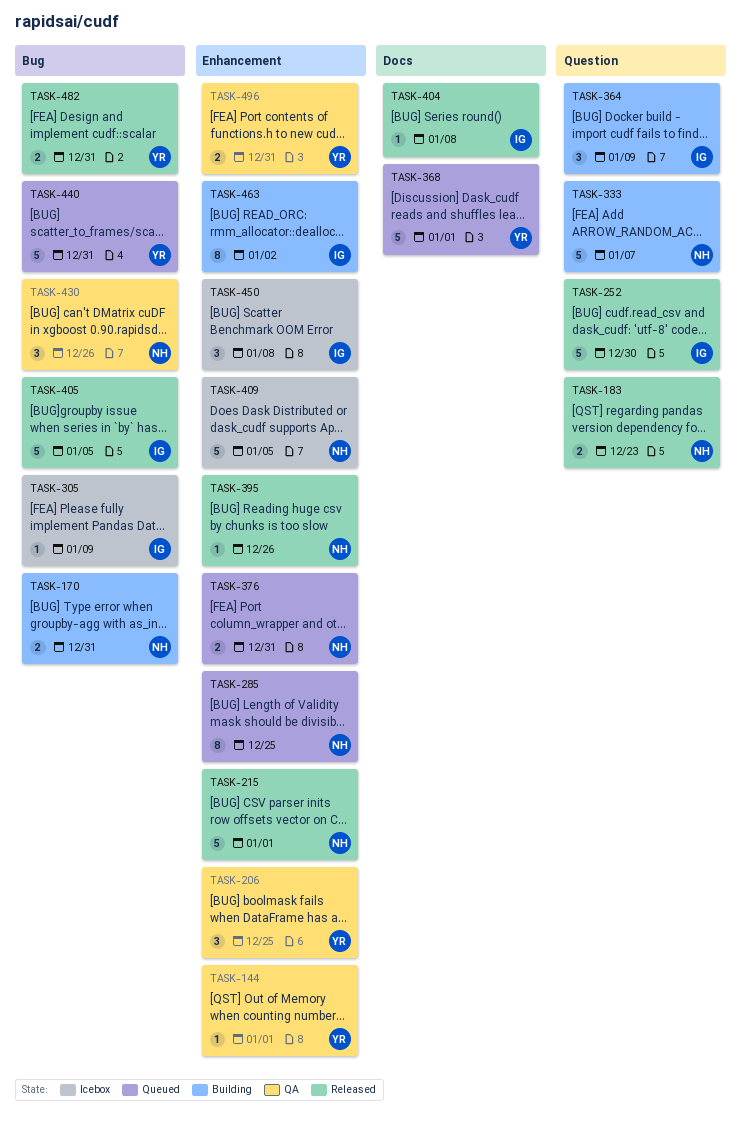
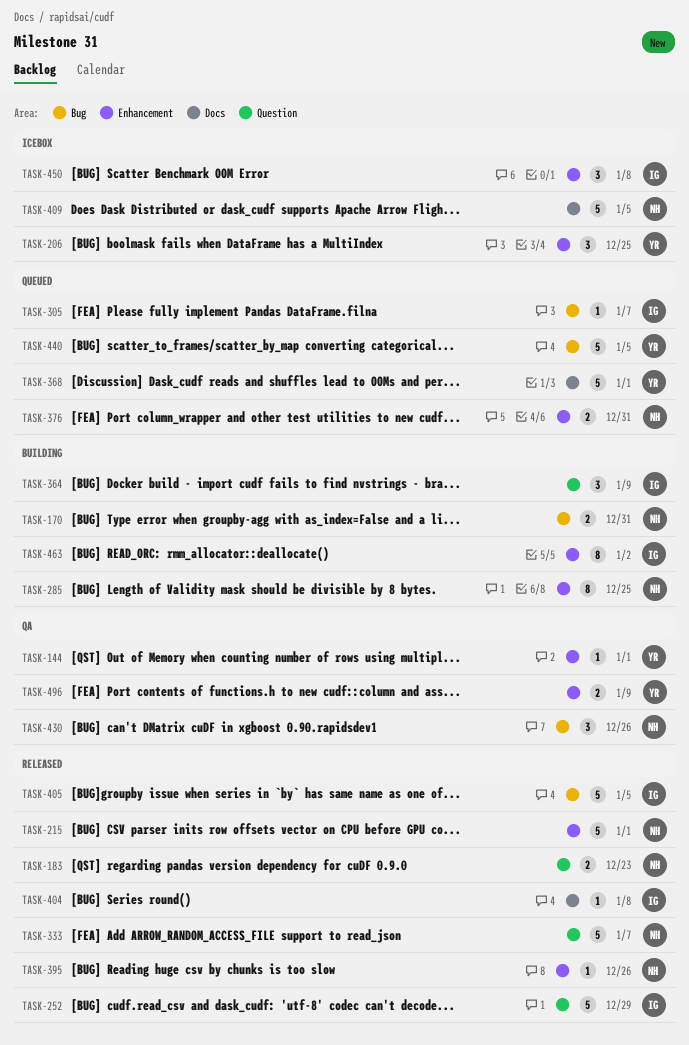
TASK-206, status: QA -> Icebox
TASK-252, due: Dec 30 -> Dec 29
TASK-285, status: Queued -> Building
TASK-305, status: Icebox -> Queued
TASK-305, due: Jan 9 -> Jan 7
TASK-333, status: Building -> Released
TASK-409, label: Enhancement -> Docs
TASK-440, due: Dec 31 -> Jan 5
TASK-482: present -> none
TASK-496, due: Dec 31 -> Jan 9

